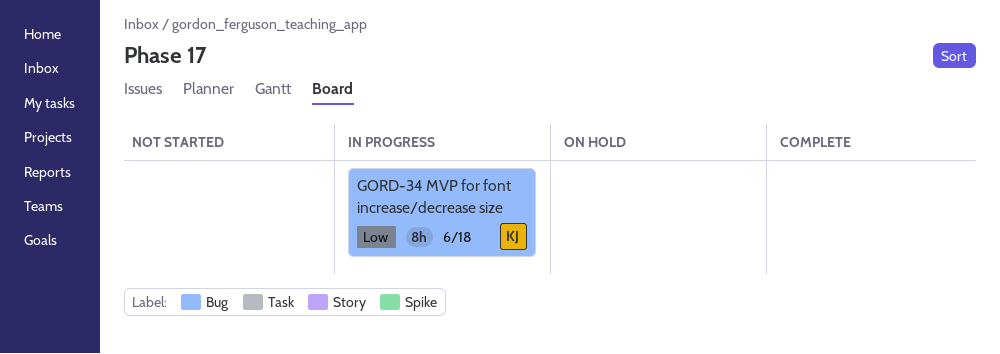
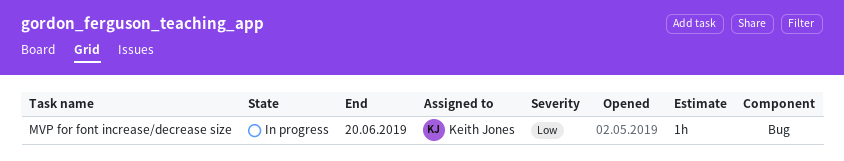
MVP for font increase/decrease size, estimate: 8h -> 1h
MVP for font increase/decrease size, due: Jun 18 -> Jun 20

